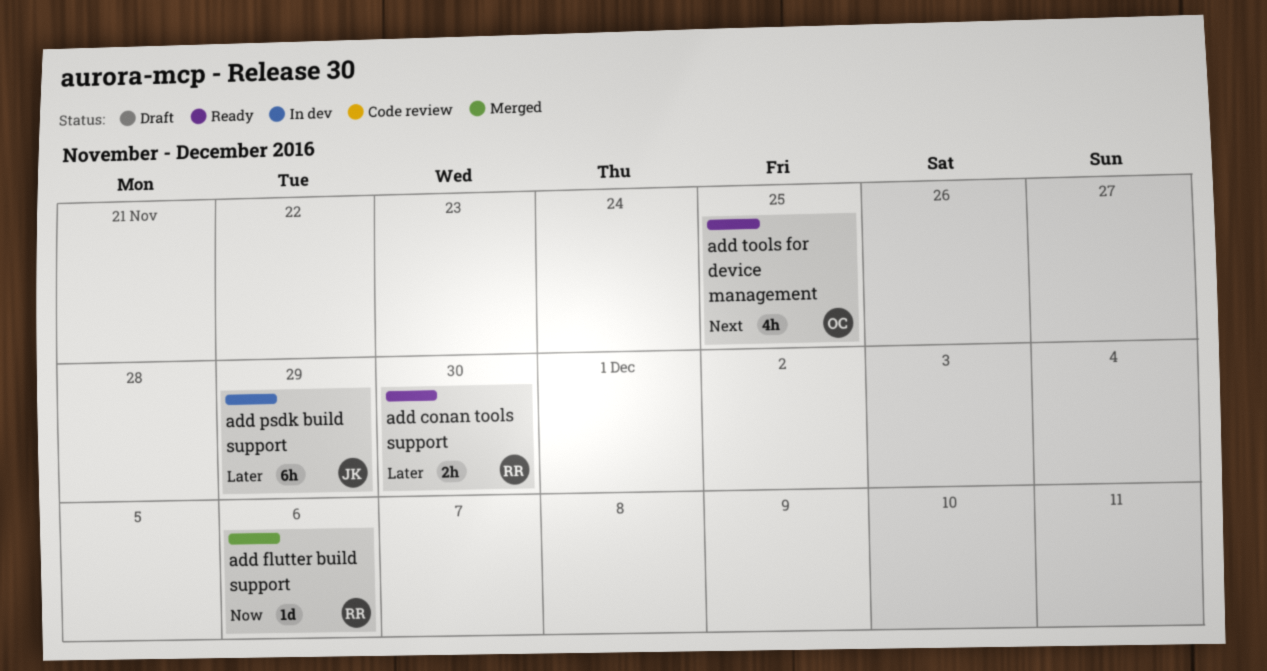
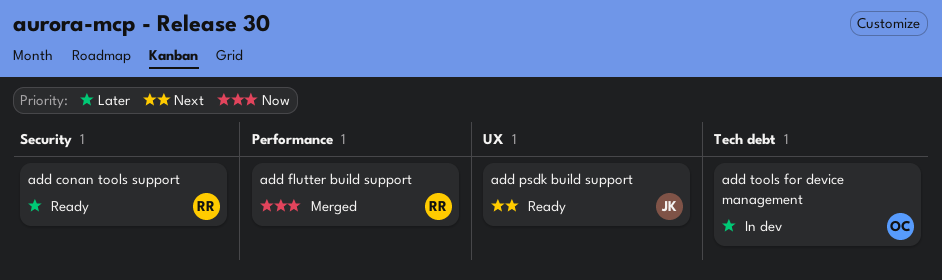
add psdk build support, status: In dev -> Ready
add psdk build support, priority: Later -> Next
add tools for device management, status: Ready -> In dev
add tools for device management, priority: Next -> Later

